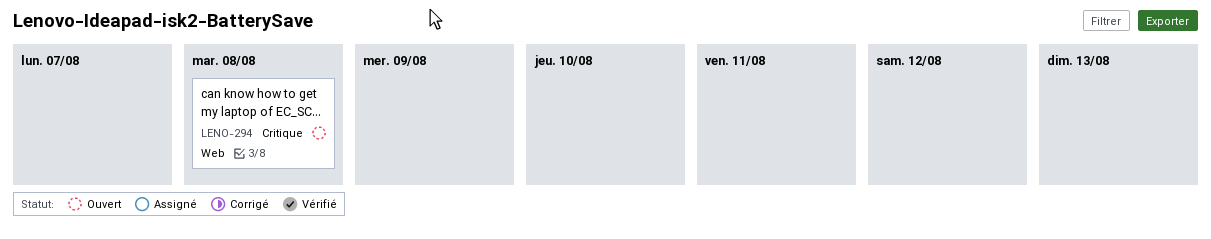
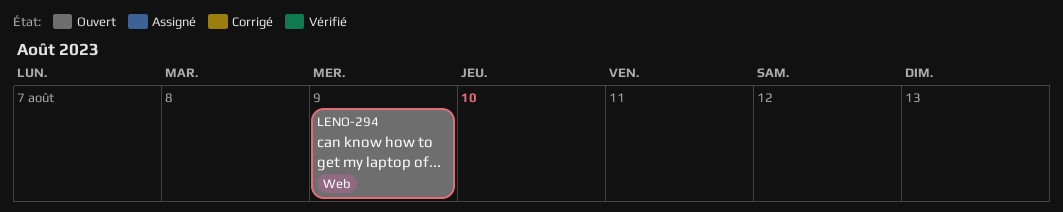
LENO-294, due: Aug 8 -> Aug 9

